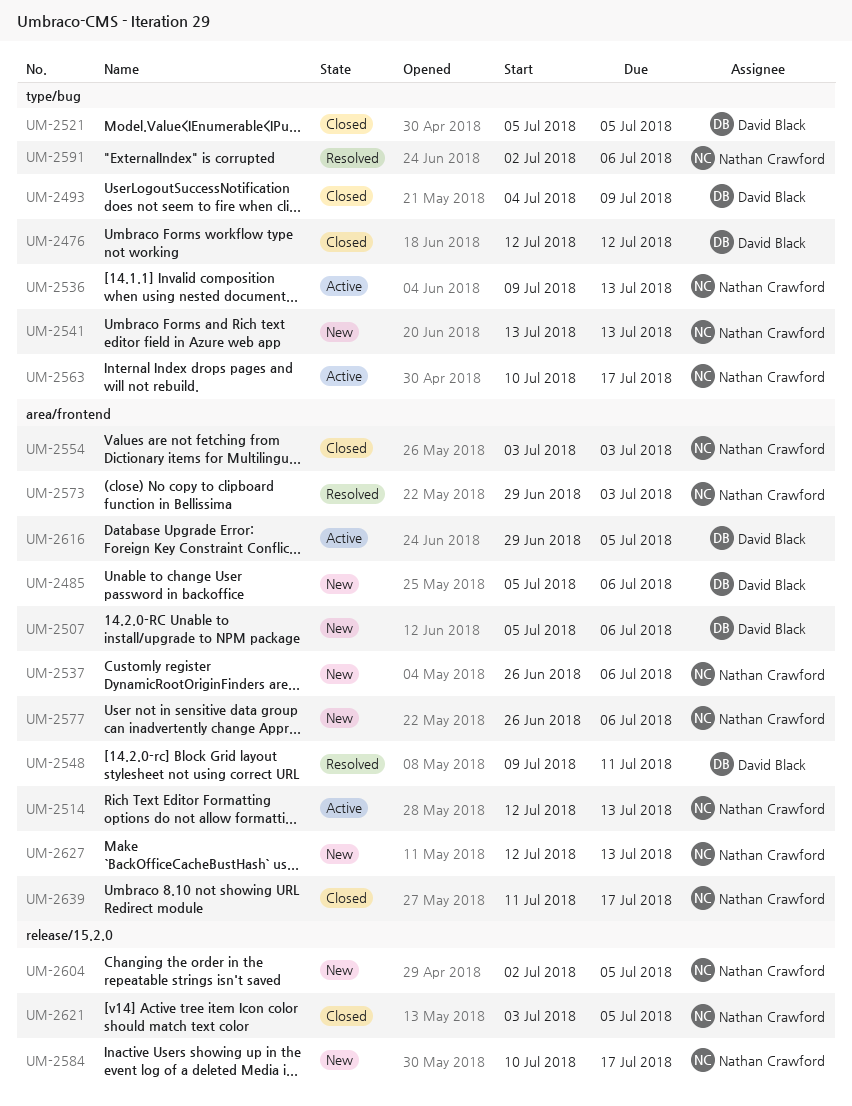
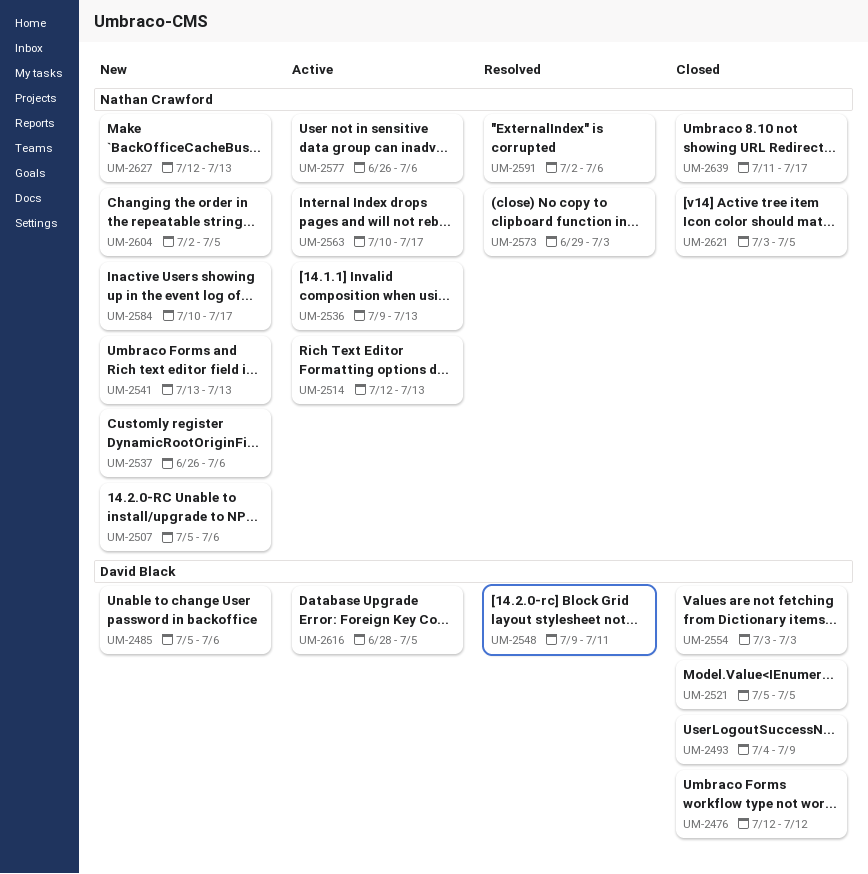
UM-2507, owner: David Black -> Nathan Crawford
UM-2554, owner: Nathan Crawford -> David Black
UM-2577, status: New -> Active
UM-2616, start: Jun 29 -> Jun 28

